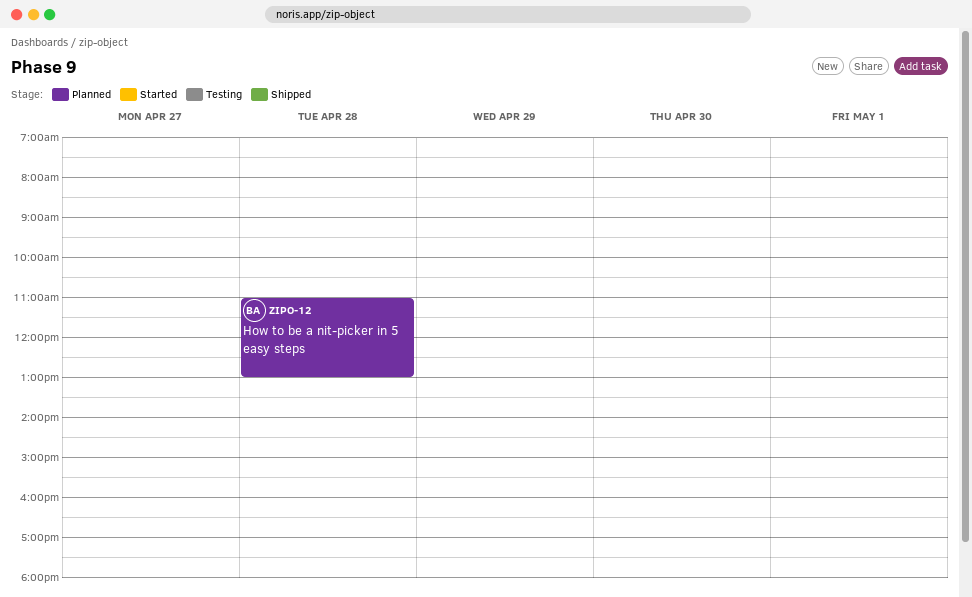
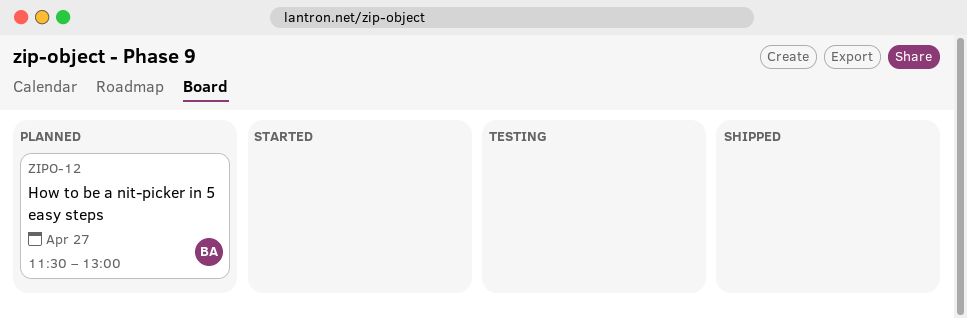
ZIPO-12, day: Apr 28 -> Apr 27
ZIPO-12, begins: 11:00 -> 11:30

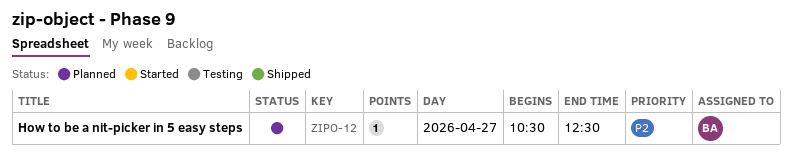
ZIPO-12, begins: 11:30 -> 10:30
ZIPO-12, ends: 13:00 -> 12:30

